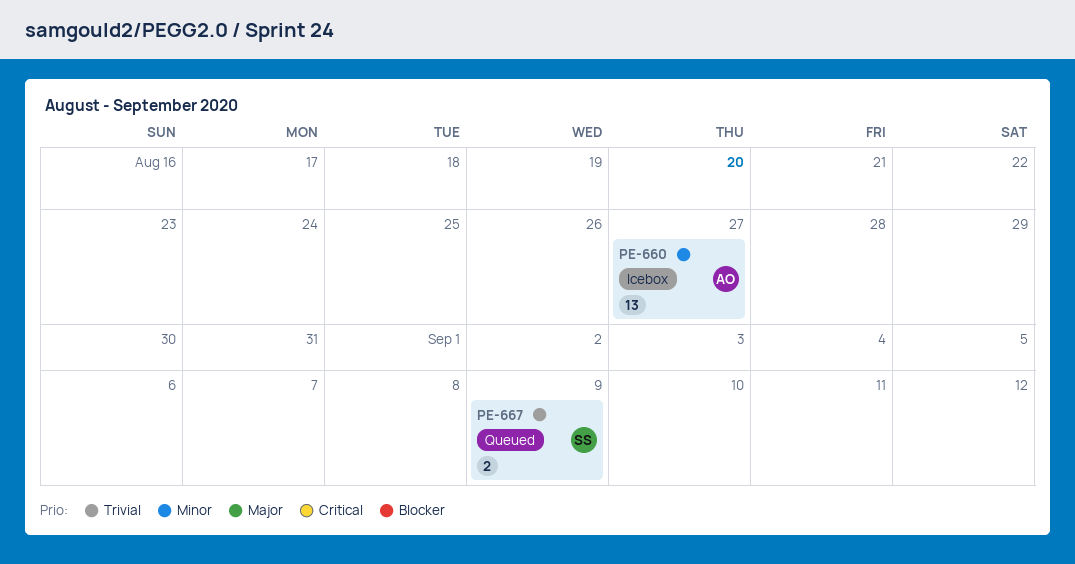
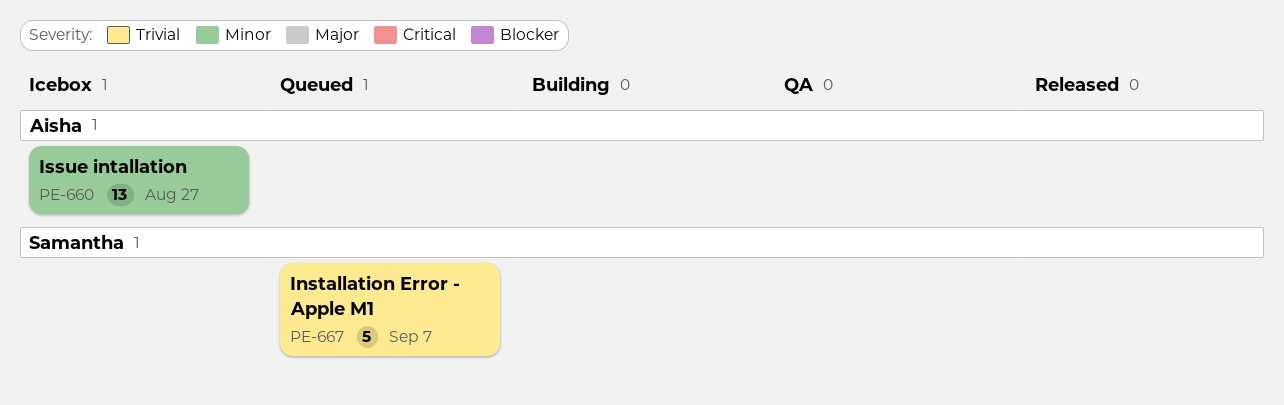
PE-667, estimate: 2 -> 5
PE-667, due: Sep 9 -> Sep 7

